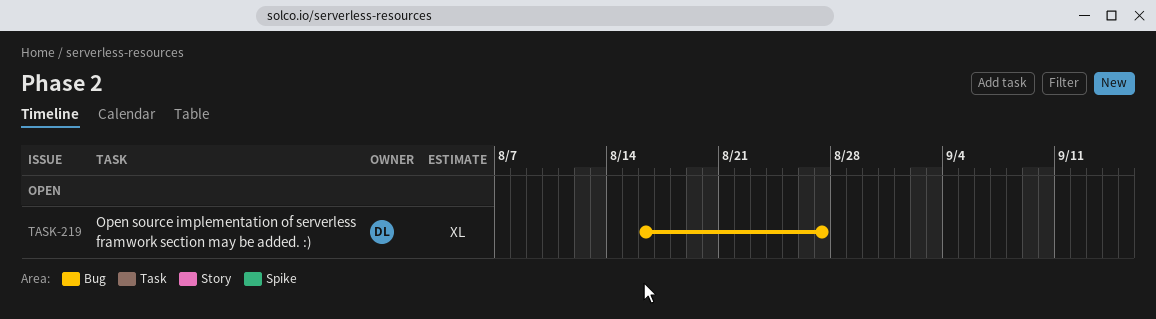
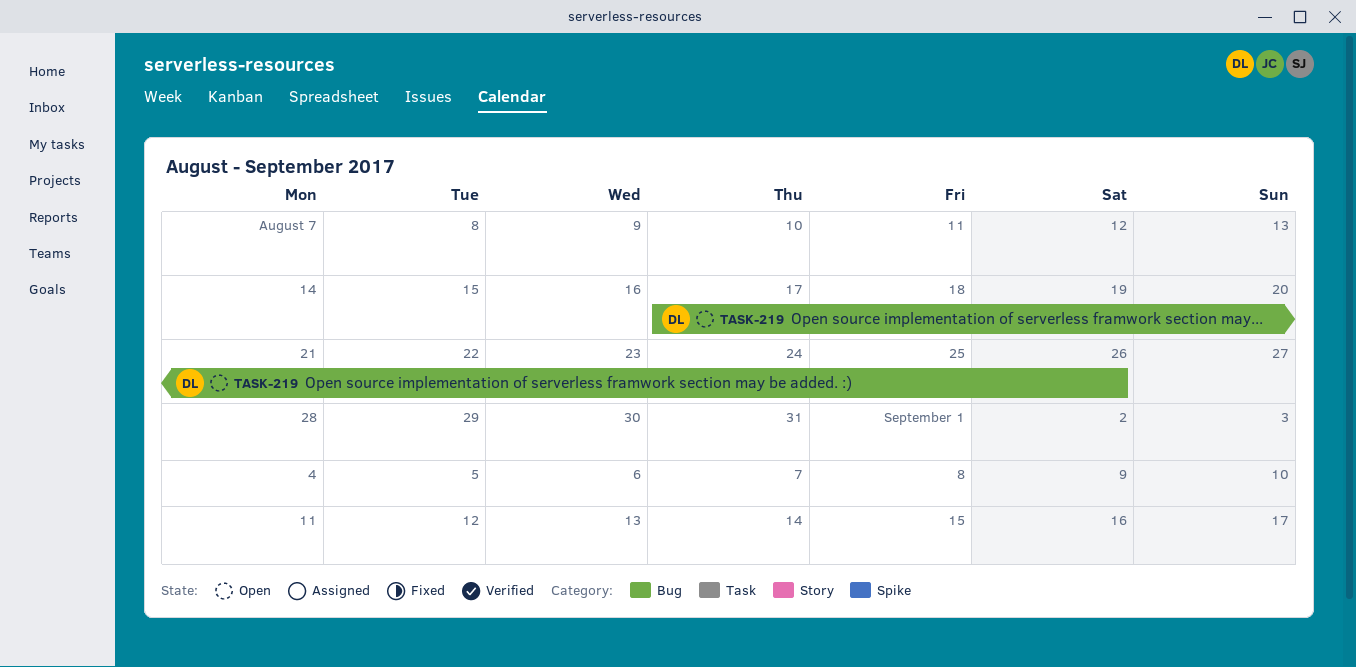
TASK-219, start: Aug 16 -> Aug 17
TASK-219, due: Aug 27 -> Aug 26

